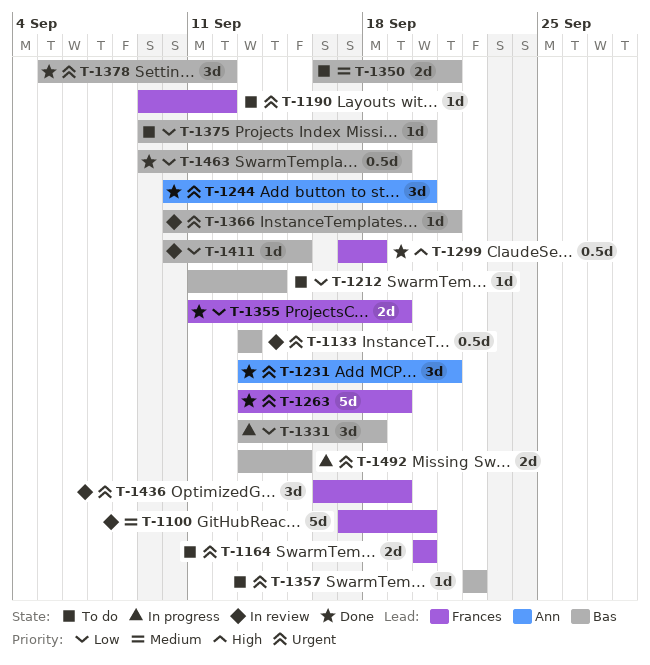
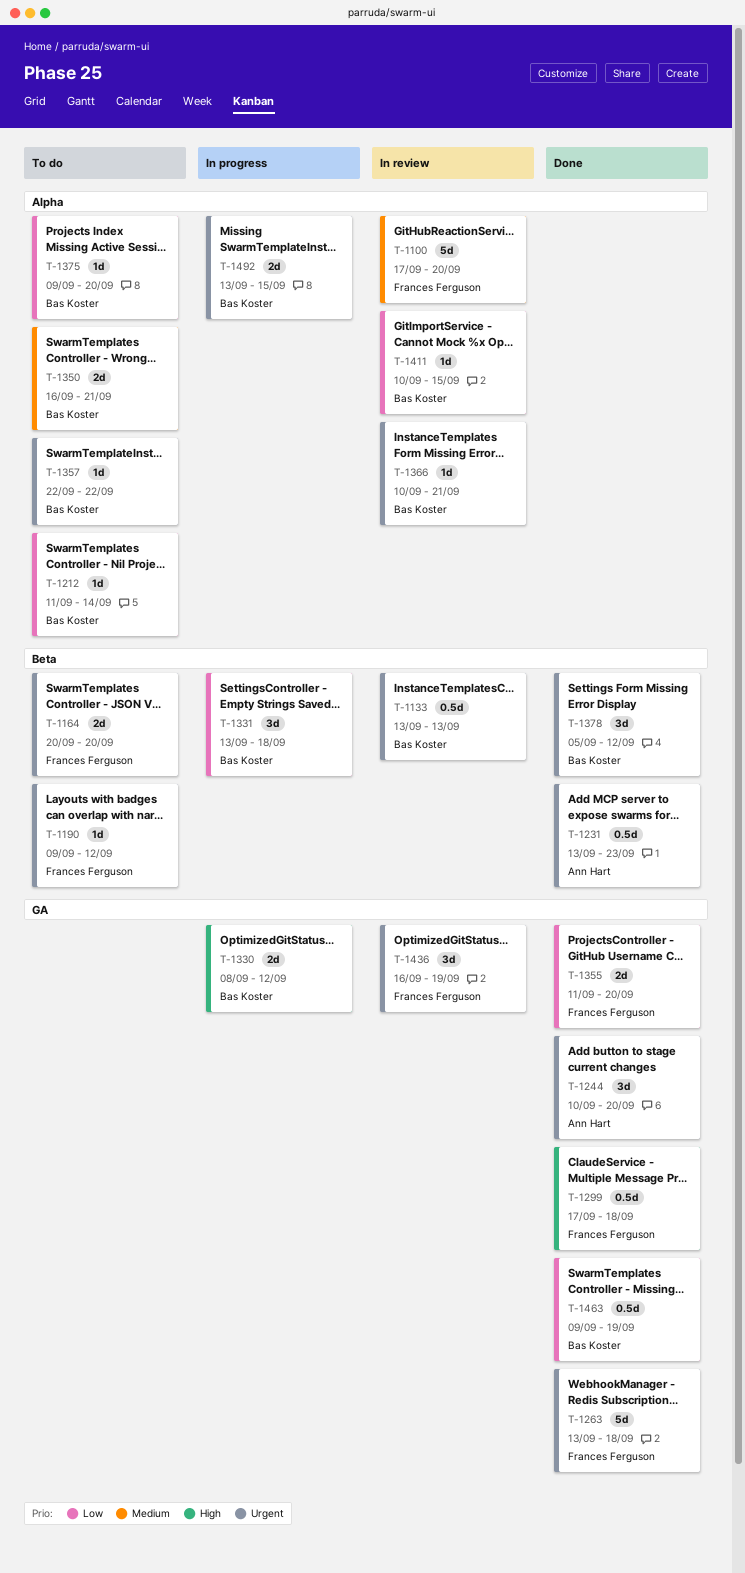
T-1231, estimate: 3d -> 0.5d
T-1231, due: Sep 21 -> Sep 23
T-1263, due: Sep 19 -> Sep 18
T-1330: none -> present
T-1355, due: Sep 19 -> Sep 20

